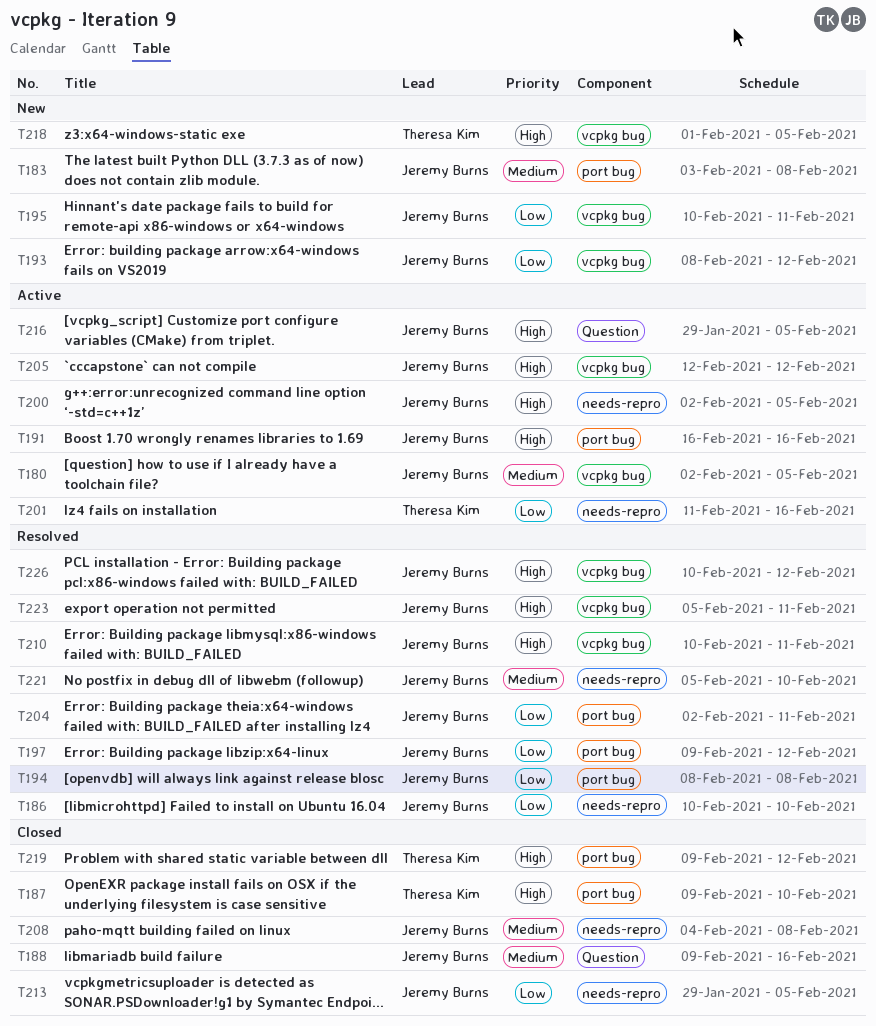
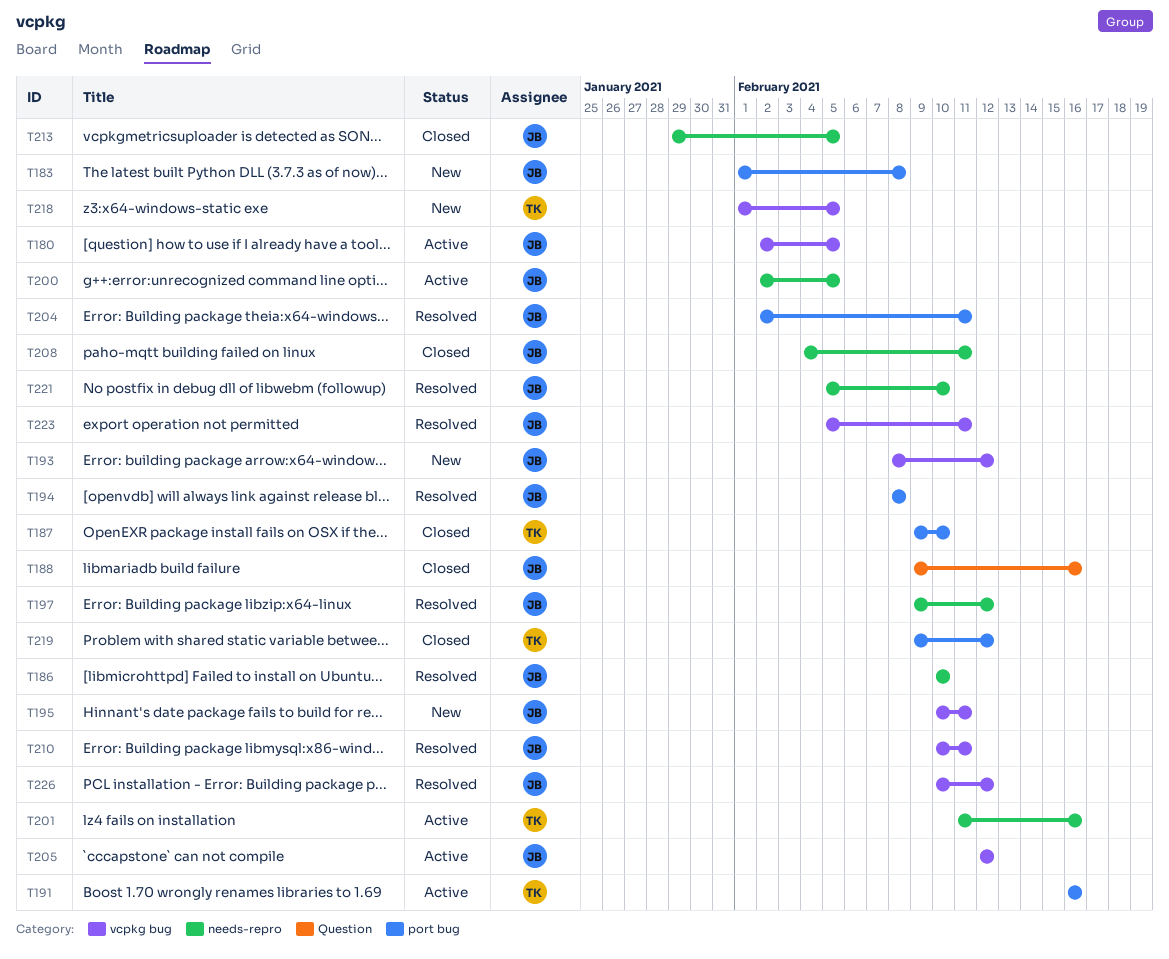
T183, start: Feb 3 -> Feb 1
T191, owner: Jeremy Burns -> Theresa Kim
T197, label: port bug -> needs-repro
T208, due: Feb 8 -> Feb 11
T216: present -> none

